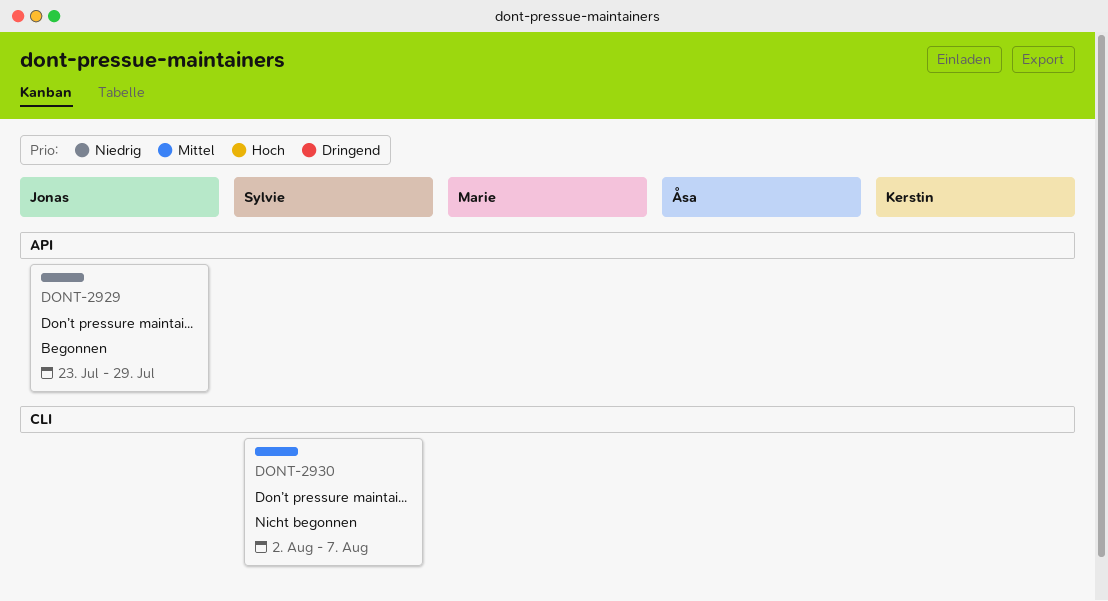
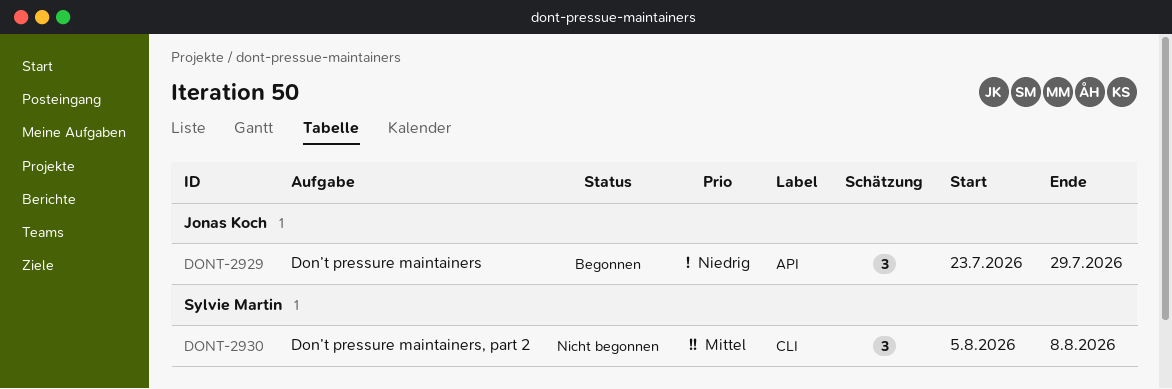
DONT-2930, start: Aug 2 -> Aug 5
DONT-2930, due: Aug 7 -> Aug 8

